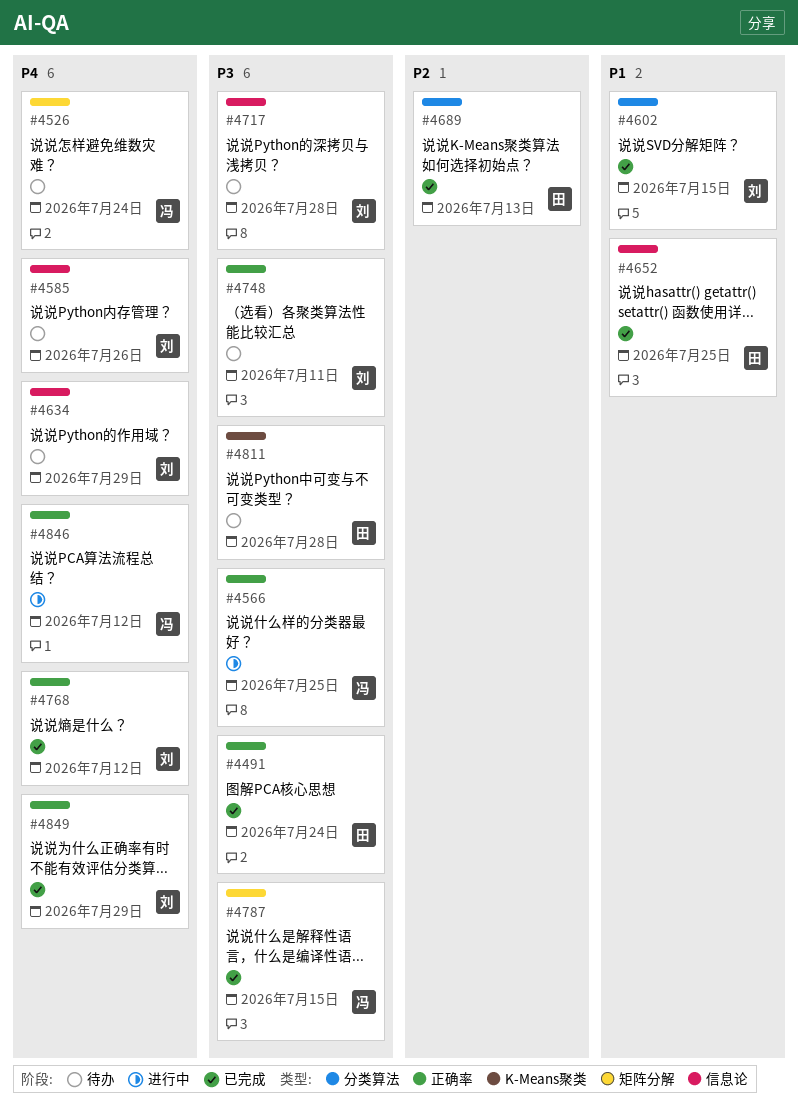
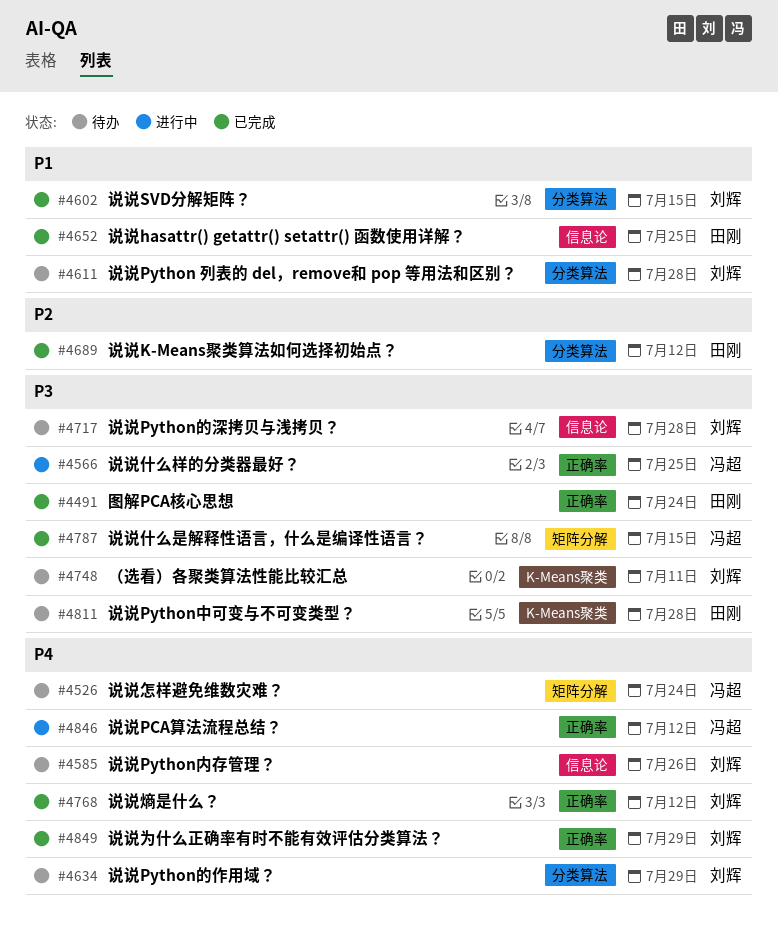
#4611: none -> present
#4634, label: 信息论 -> 分类算法
#4689, due: Jul 13 -> Jul 12
#4748, label: 正确率 -> K-Means聚类

